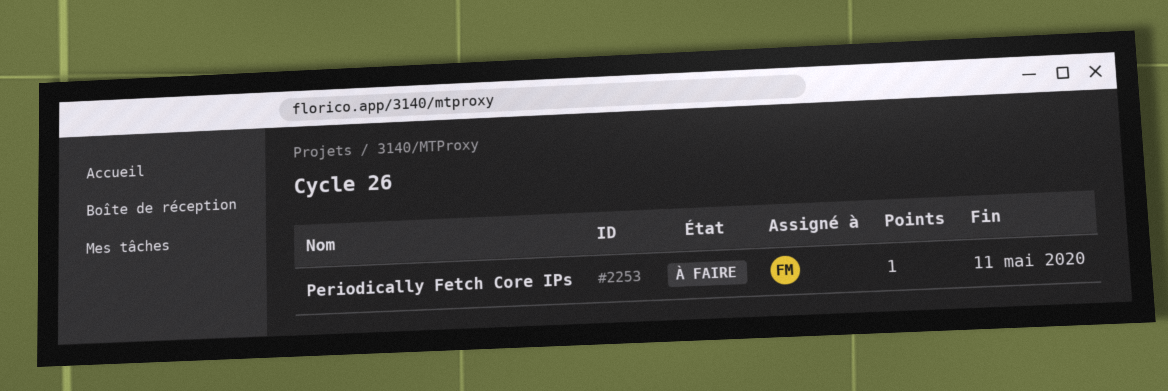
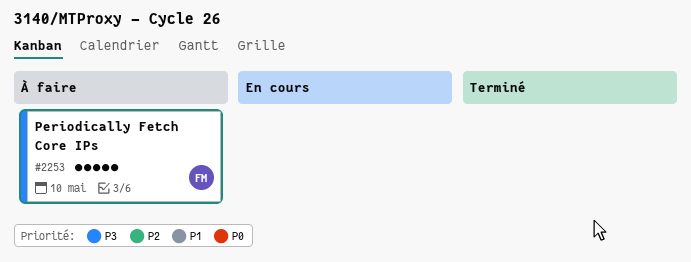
#2253, estimate: 1 -> 5
#2253, due: May 11 -> May 10

